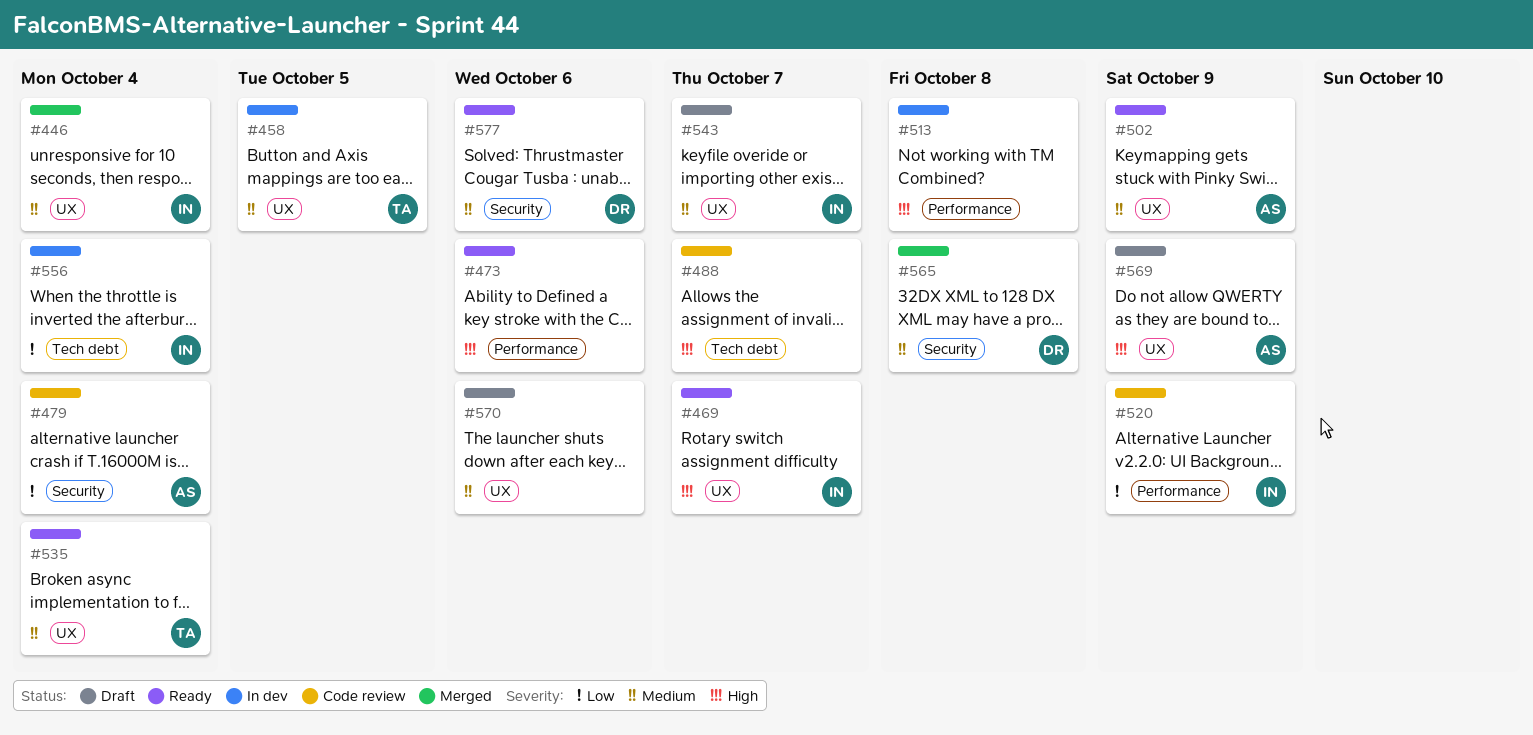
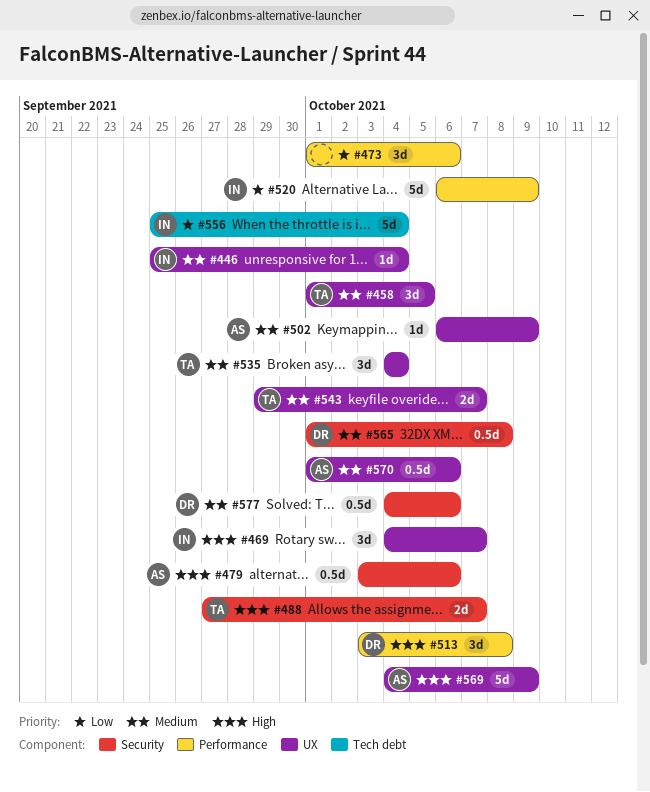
#473, priority: High -> Low
#479, priority: Low -> High
#479, due: Oct 4 -> Oct 6
#488, owner: none -> TA
#488, label: Tech debt -> Security
#513, owner: none -> DR
#543, owner: IN -> TA
#570, owner: none -> AS

